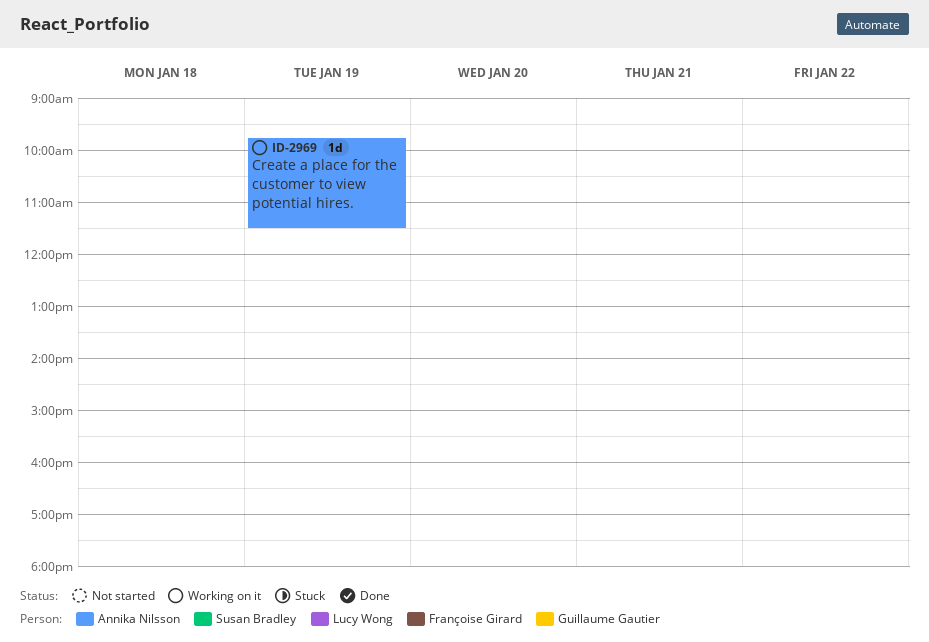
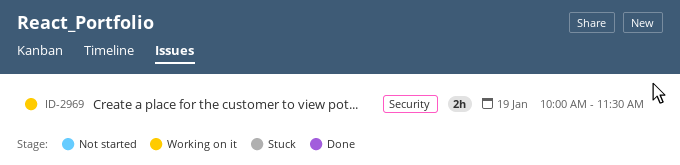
ID-2969, estimate: 1d -> 2h
ID-2969, begins: 09:45 -> 10:00

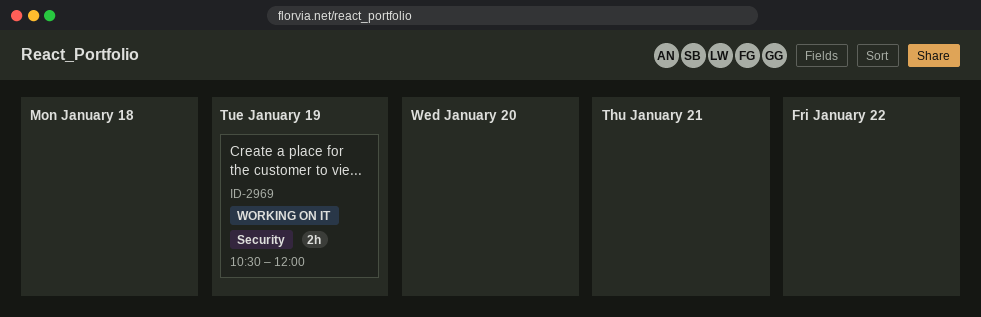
ID-2969, begins: 10:00 -> 10:30
ID-2969, ends: 11:30 -> 12:00

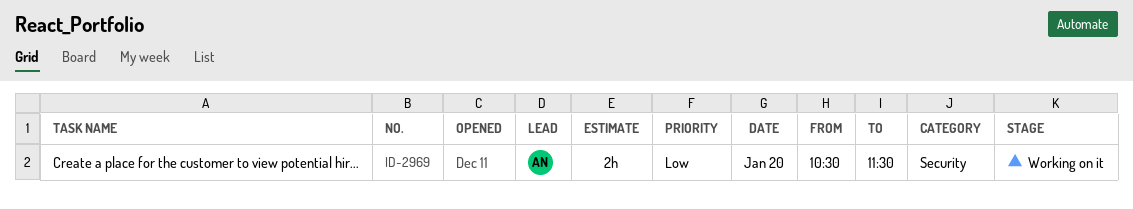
ID-2969, day: Jan 19 -> Jan 20
ID-2969, ends: 12:00 -> 11:30

